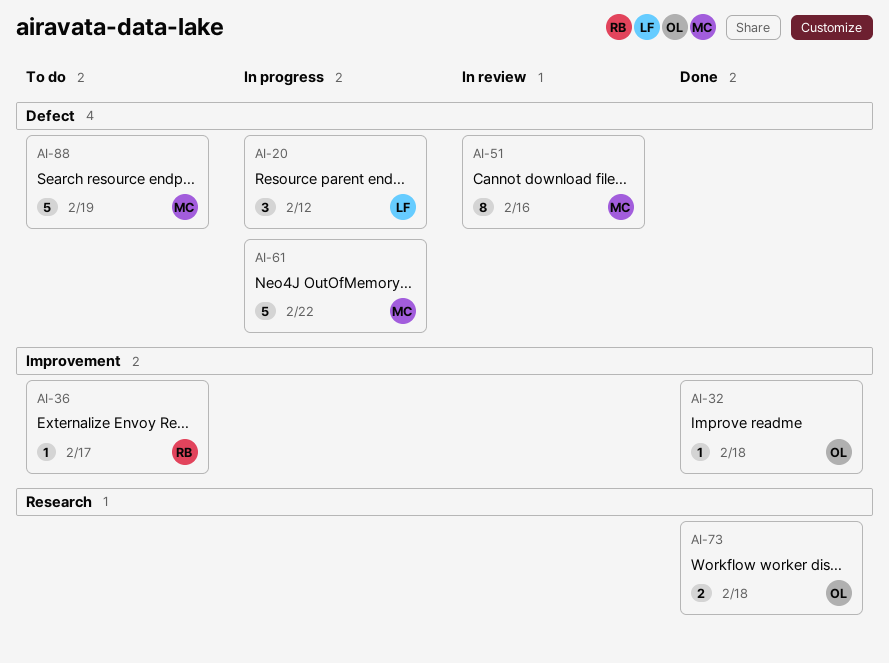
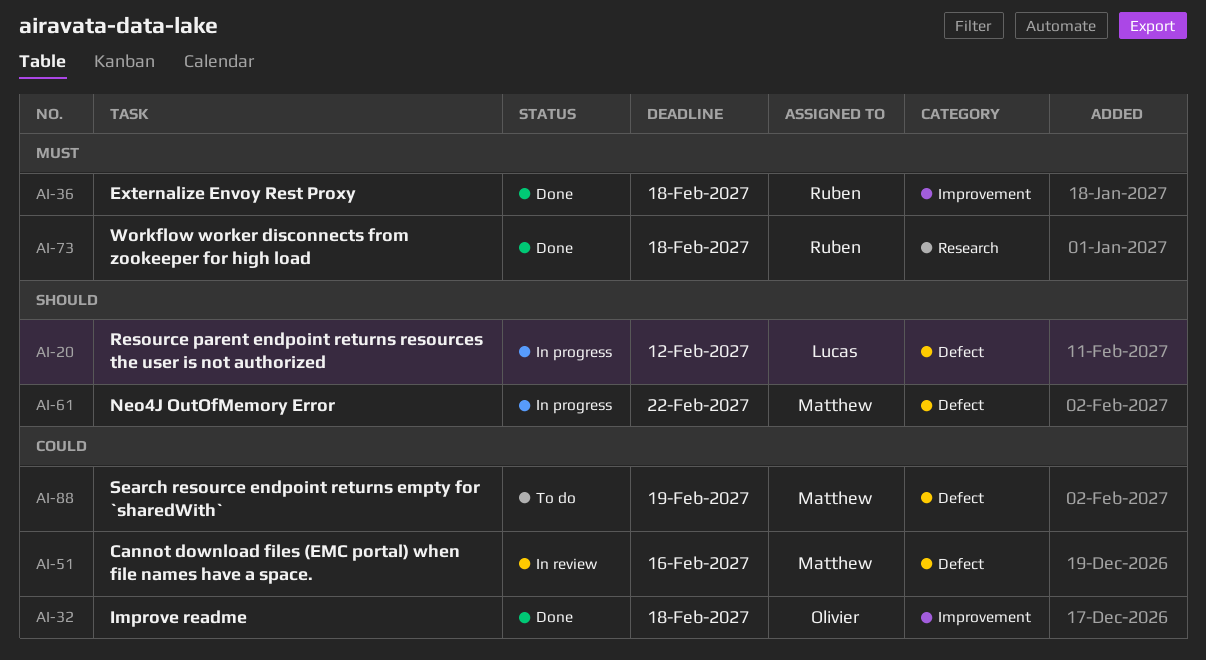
AI-36, status: To do -> Done
AI-36, due: Feb 17 -> Feb 18
AI-73, owner: Olivier -> Ruben

